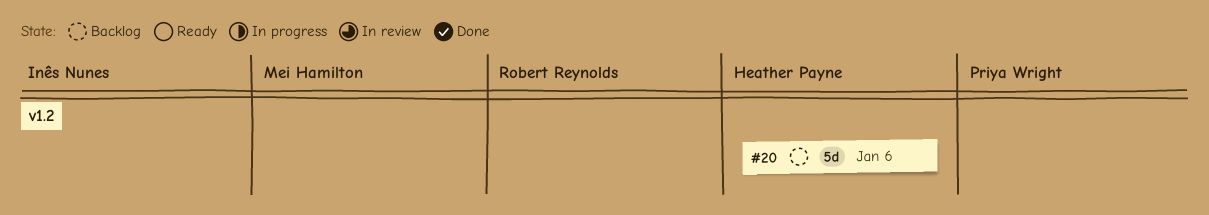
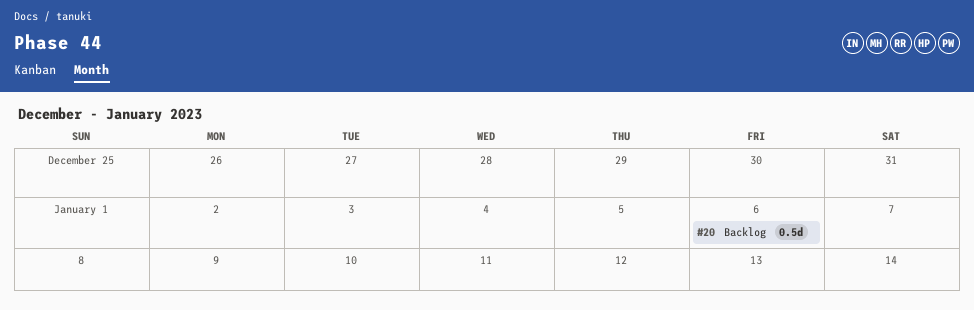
#20, estimate: 5d -> 0.5d

